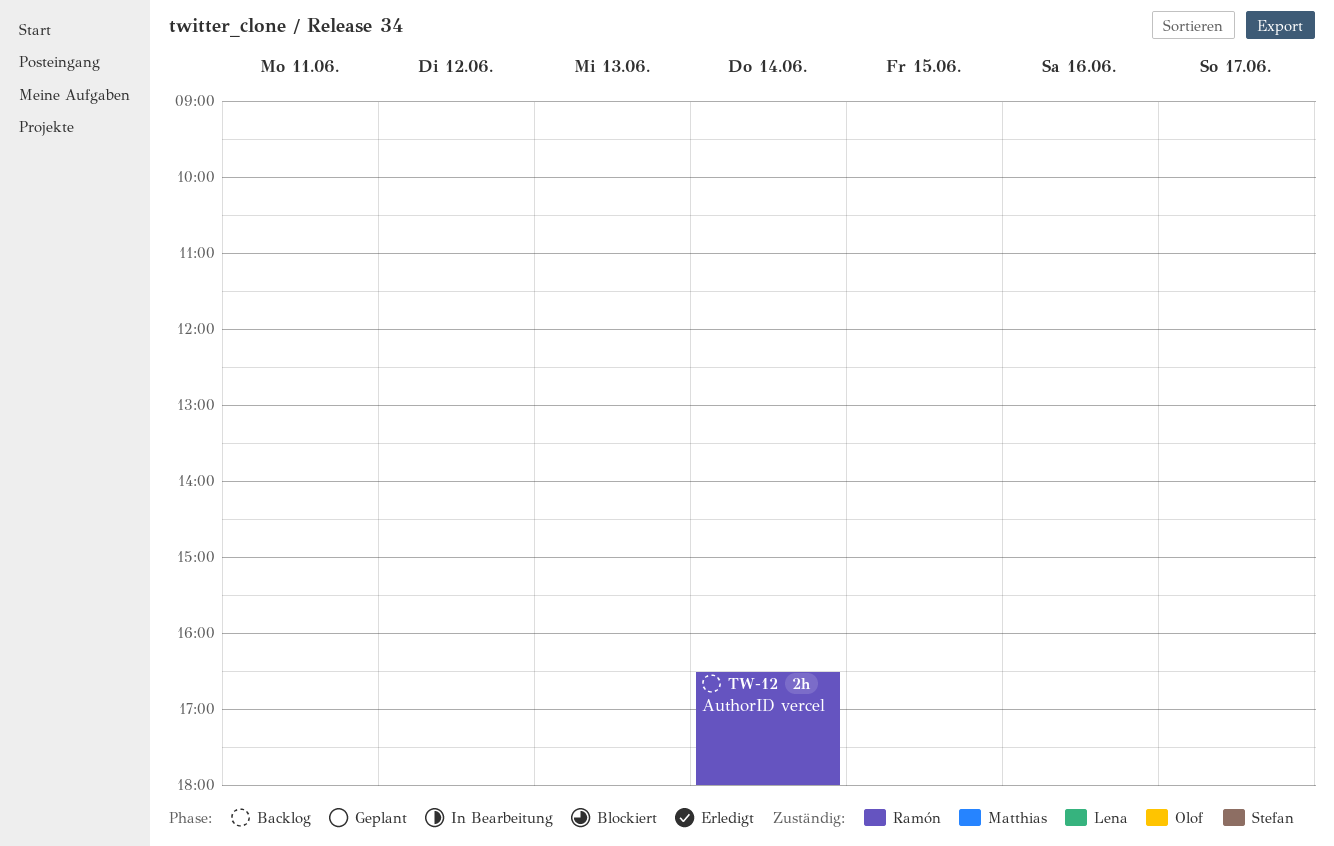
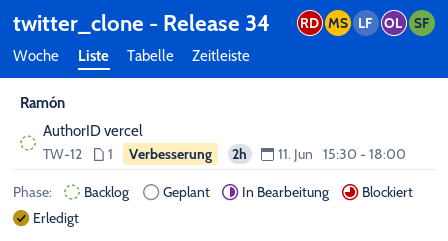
TW-12, day: Jun 14 -> Jun 11
TW-12, begins: 16:30 -> 15:30

